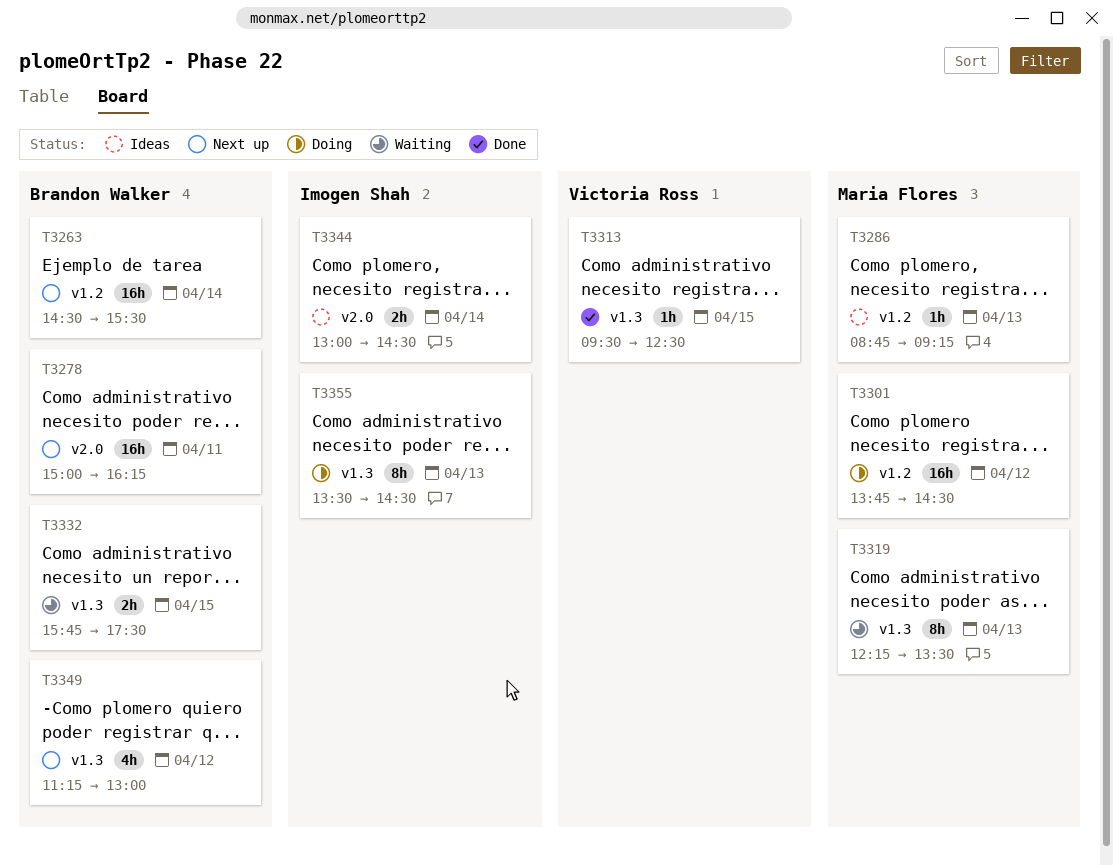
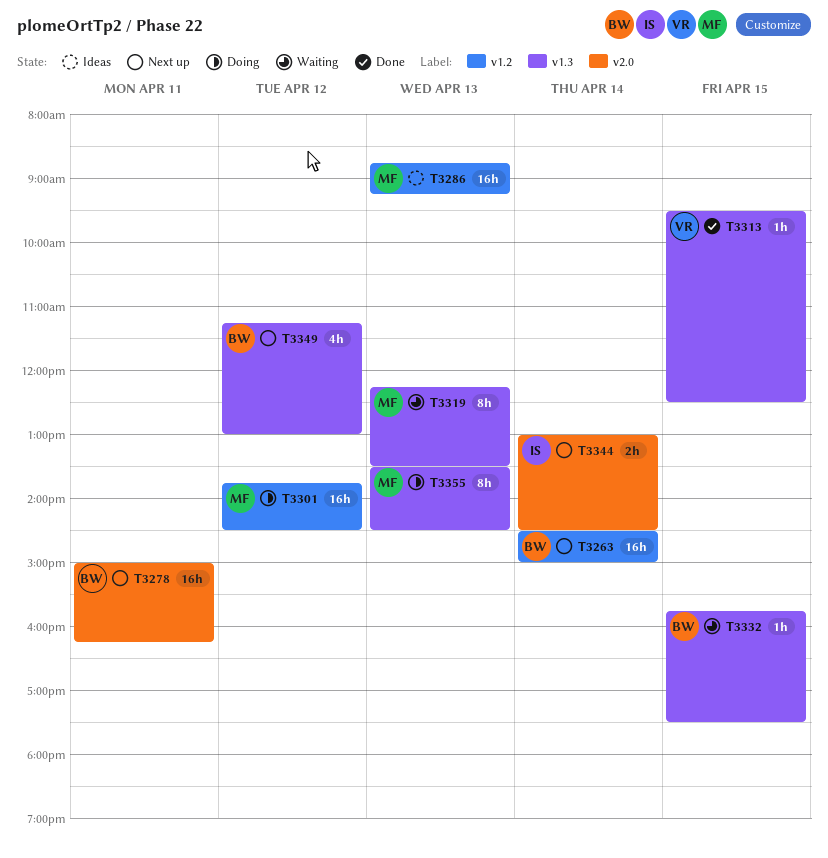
T3263, ends: 15:30 -> 15:00
T3286, estimate: 1h -> 16h
T3332, estimate: 2h -> 1h
T3344, status: Ideas -> Next up
T3355, owner: Imogen Shah -> Maria Flores

